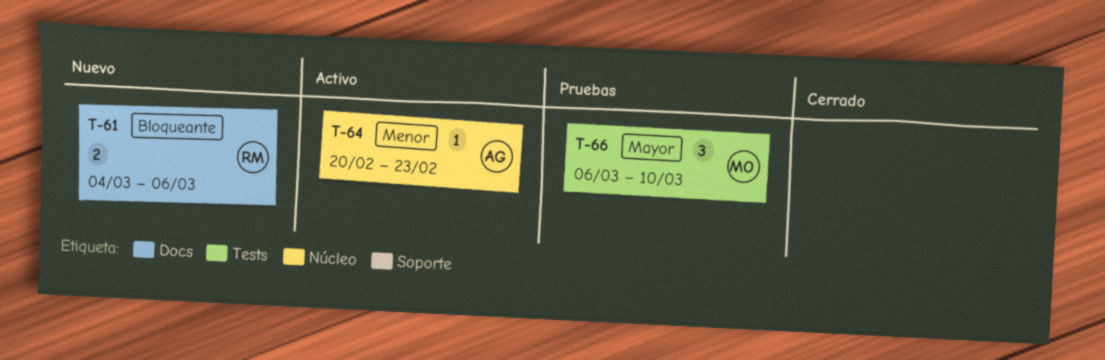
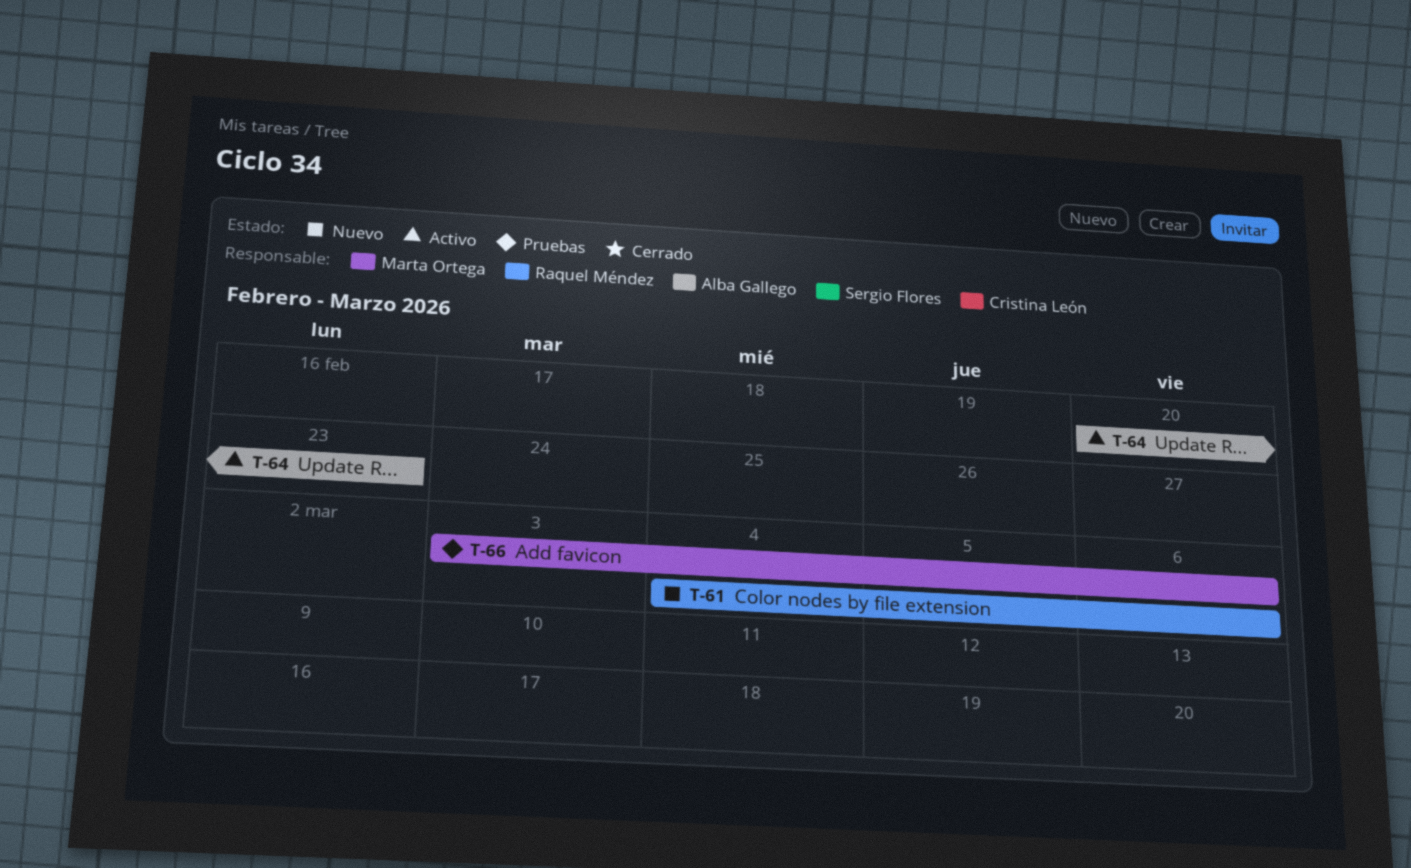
T-66, start: Mar 6 -> Mar 3
T-66, due: Mar 10 -> Mar 6

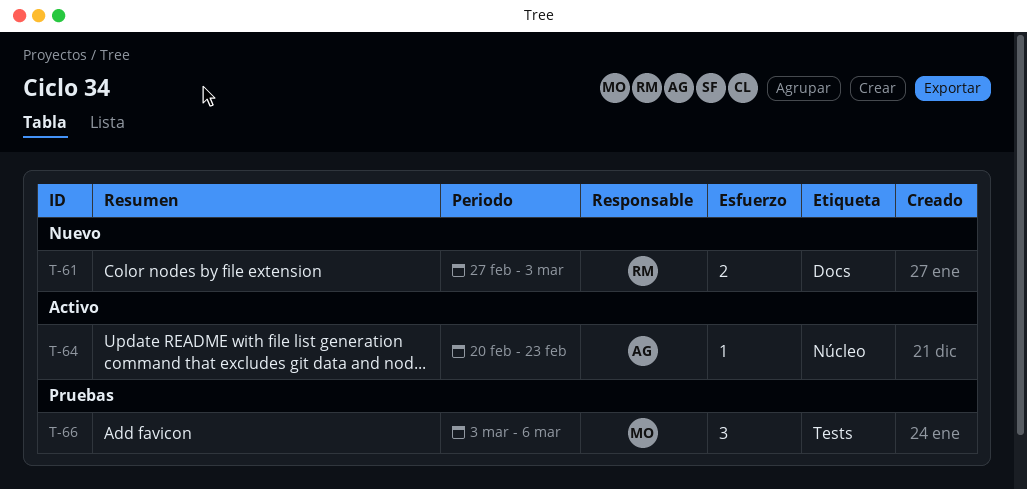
T-61, start: Mar 4 -> Feb 27
T-61, due: Mar 6 -> Mar 3

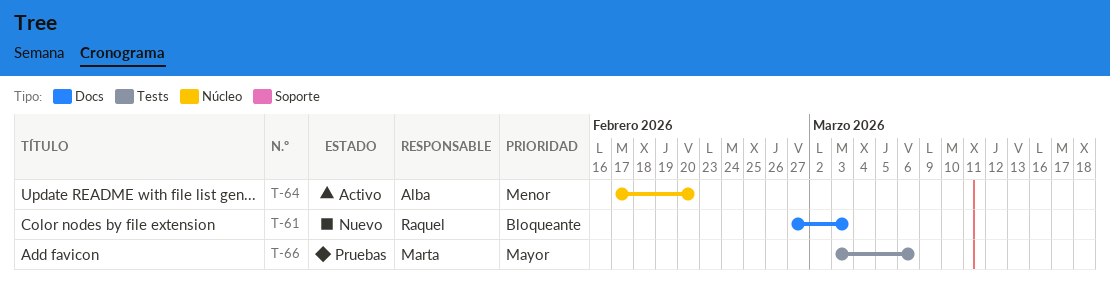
T-64, start: Feb 20 -> Feb 17
T-64, due: Feb 23 -> Feb 20

